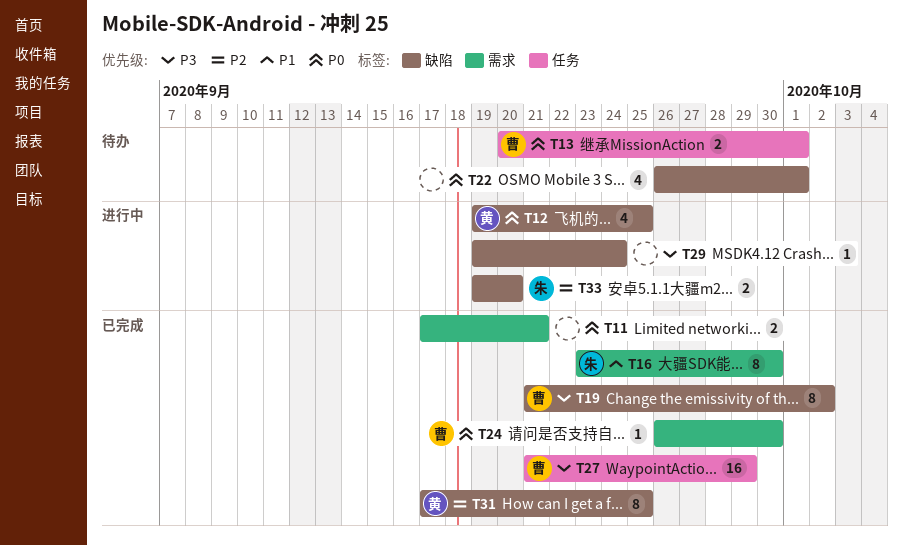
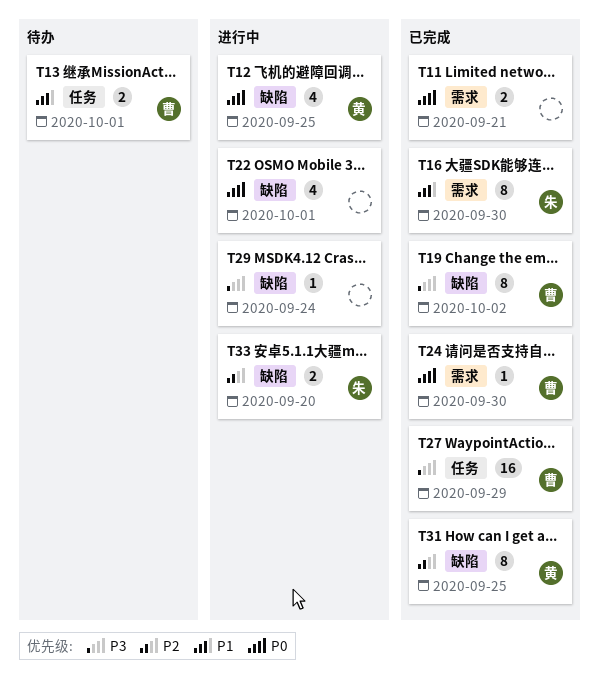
T13, priority: P0 -> P1
T22, status: 待办 -> 进行中

